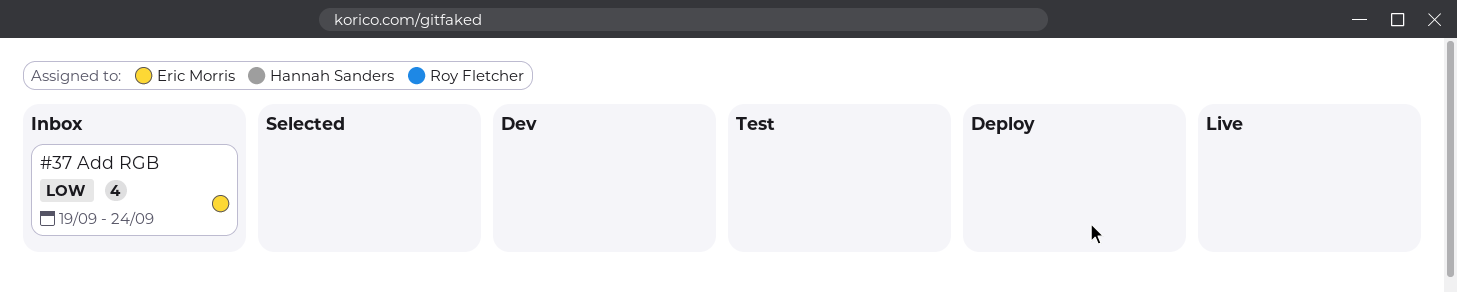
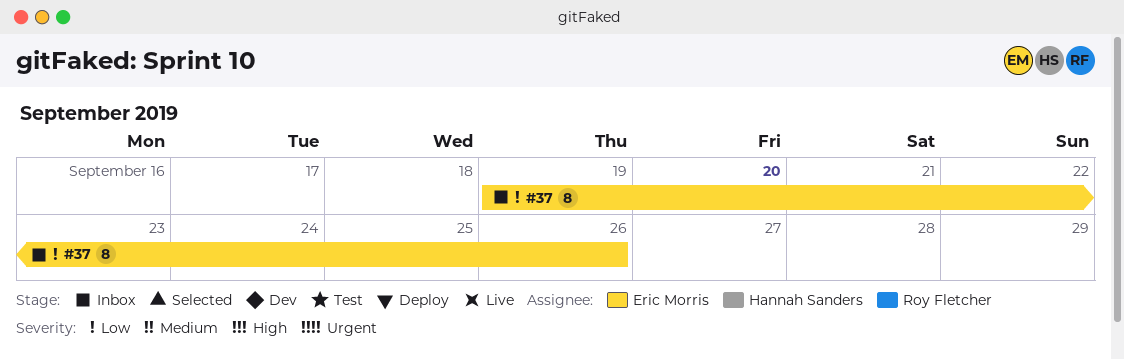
#37, estimate: 4 -> 8
#37, due: Sep 24 -> Sep 26

